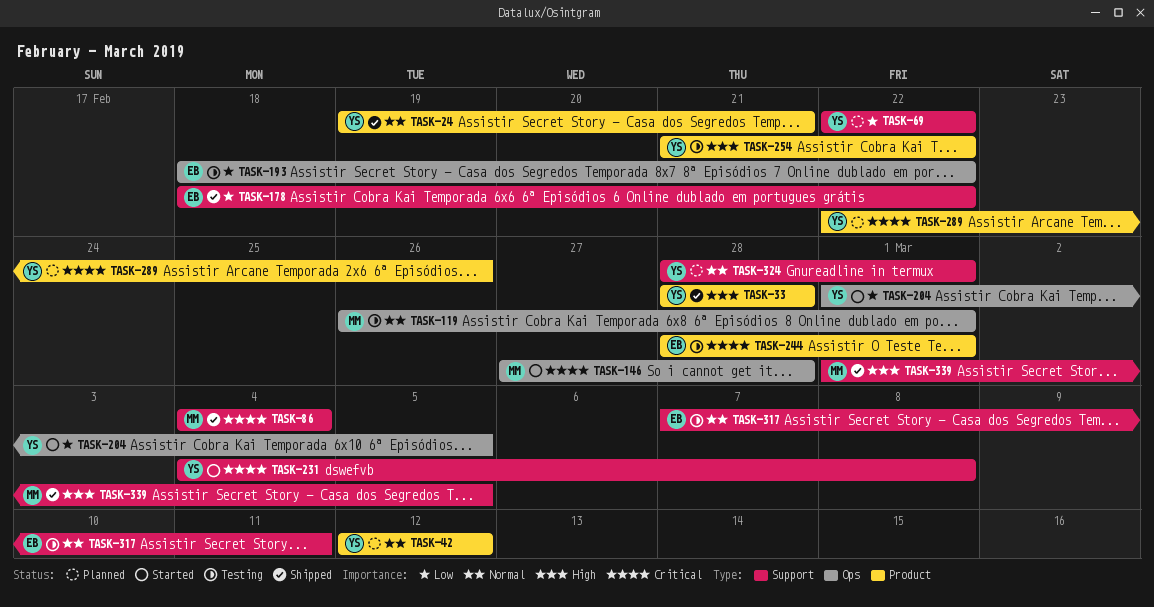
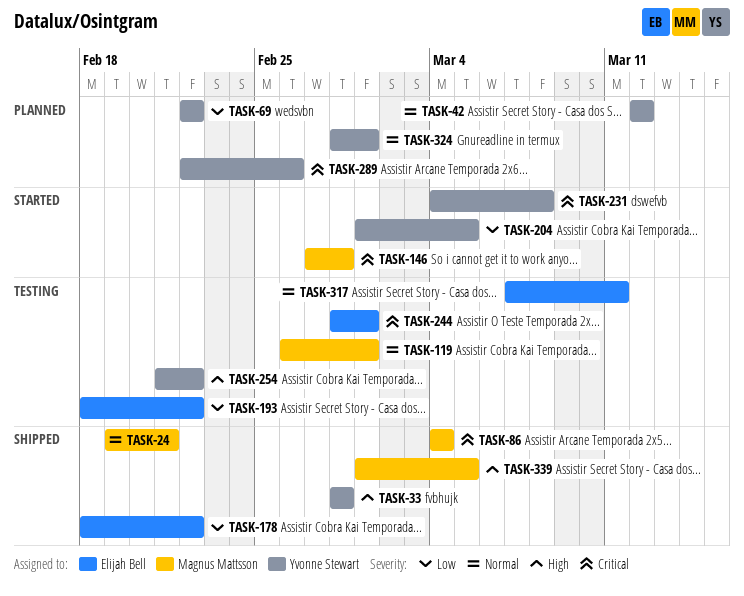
TASK-24, owner: Yvonne Stewart -> Magnus Mattsson

